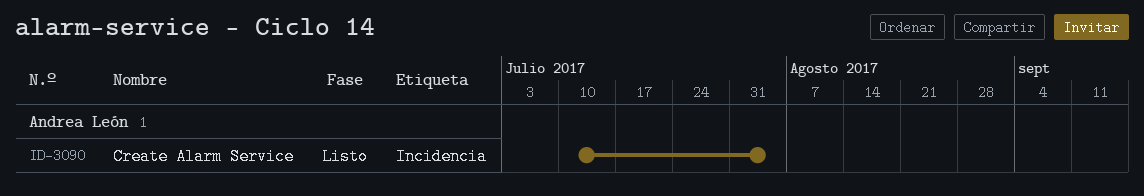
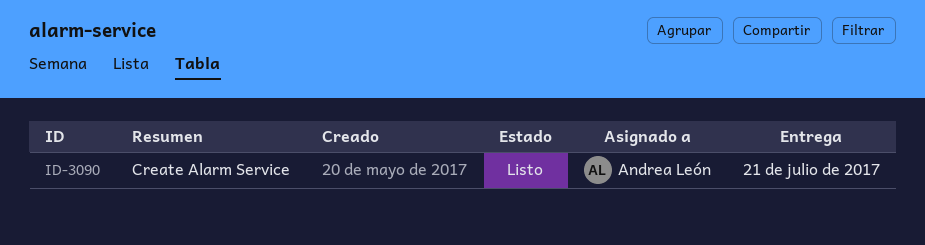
ID-3090, due: Aug 4 -> Jul 21

